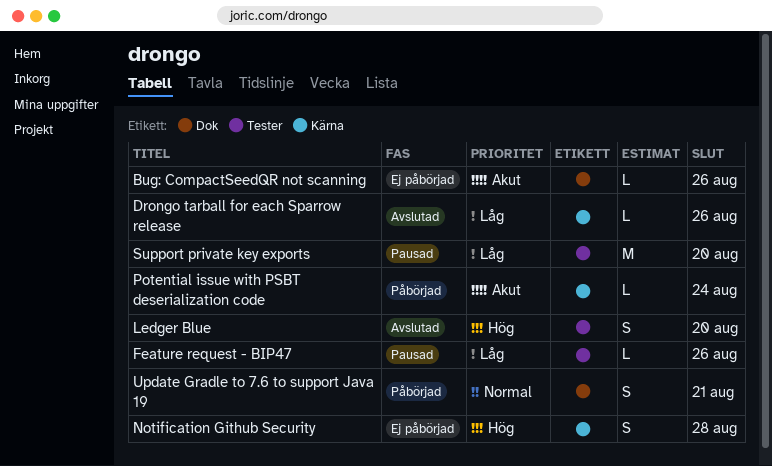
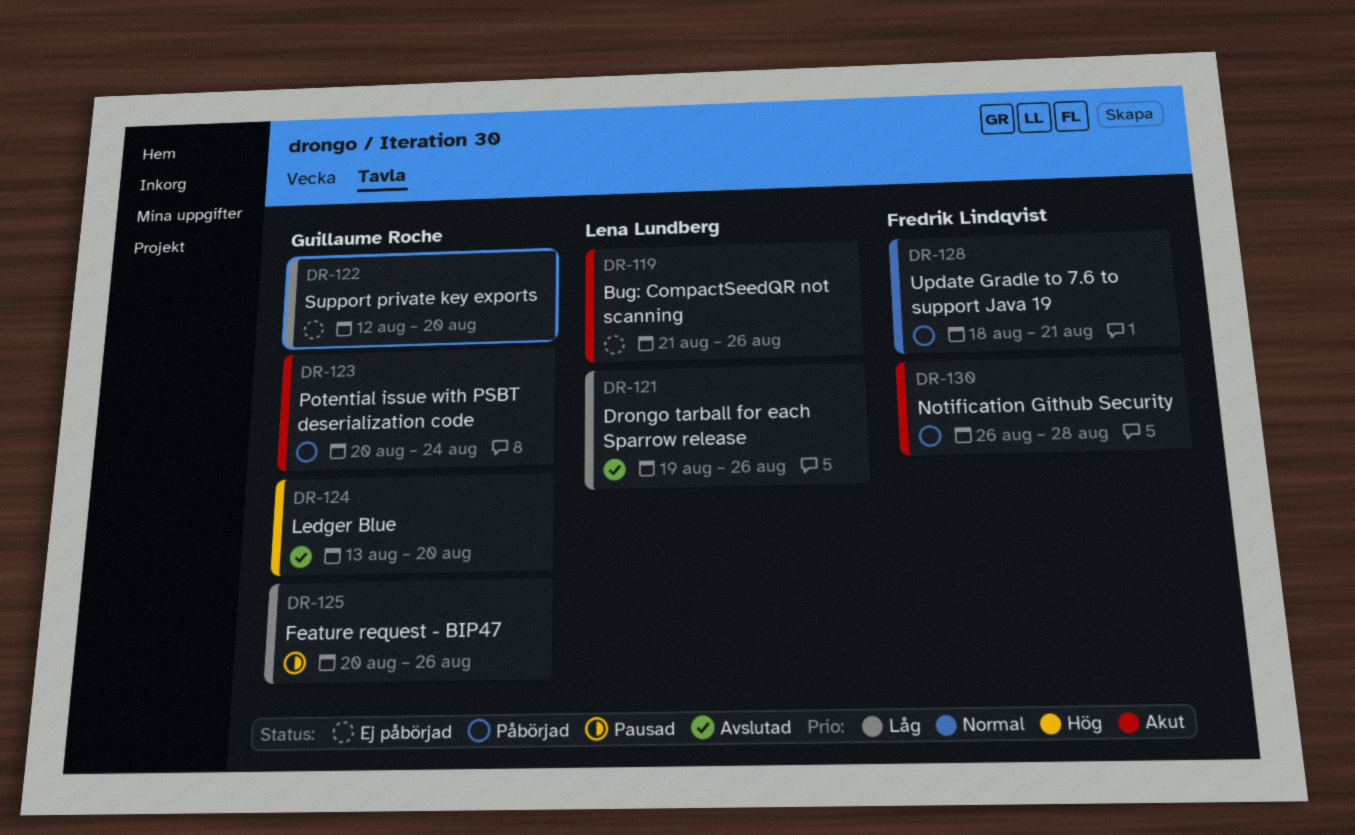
Notification Github Security, status: Ej påbörjad -> Påbörjad
Notification Github Security, priority: Hög -> Akut
Support private key exports, status: Pausad -> Ej påbörjad

